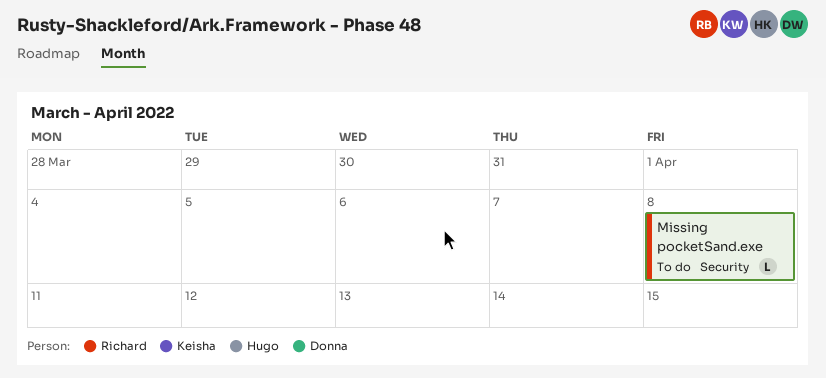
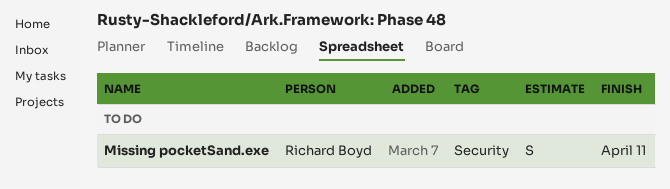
Missing pocketSand.exe, estimate: L -> S
Missing pocketSand.exe, due: Apr 8 -> Apr 11

